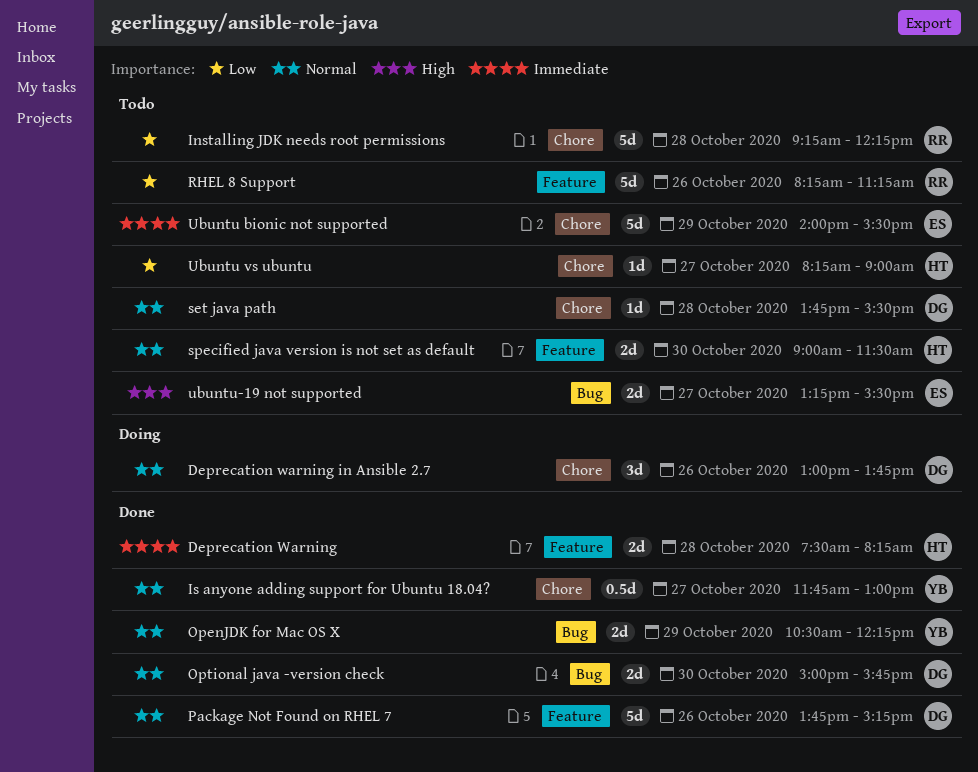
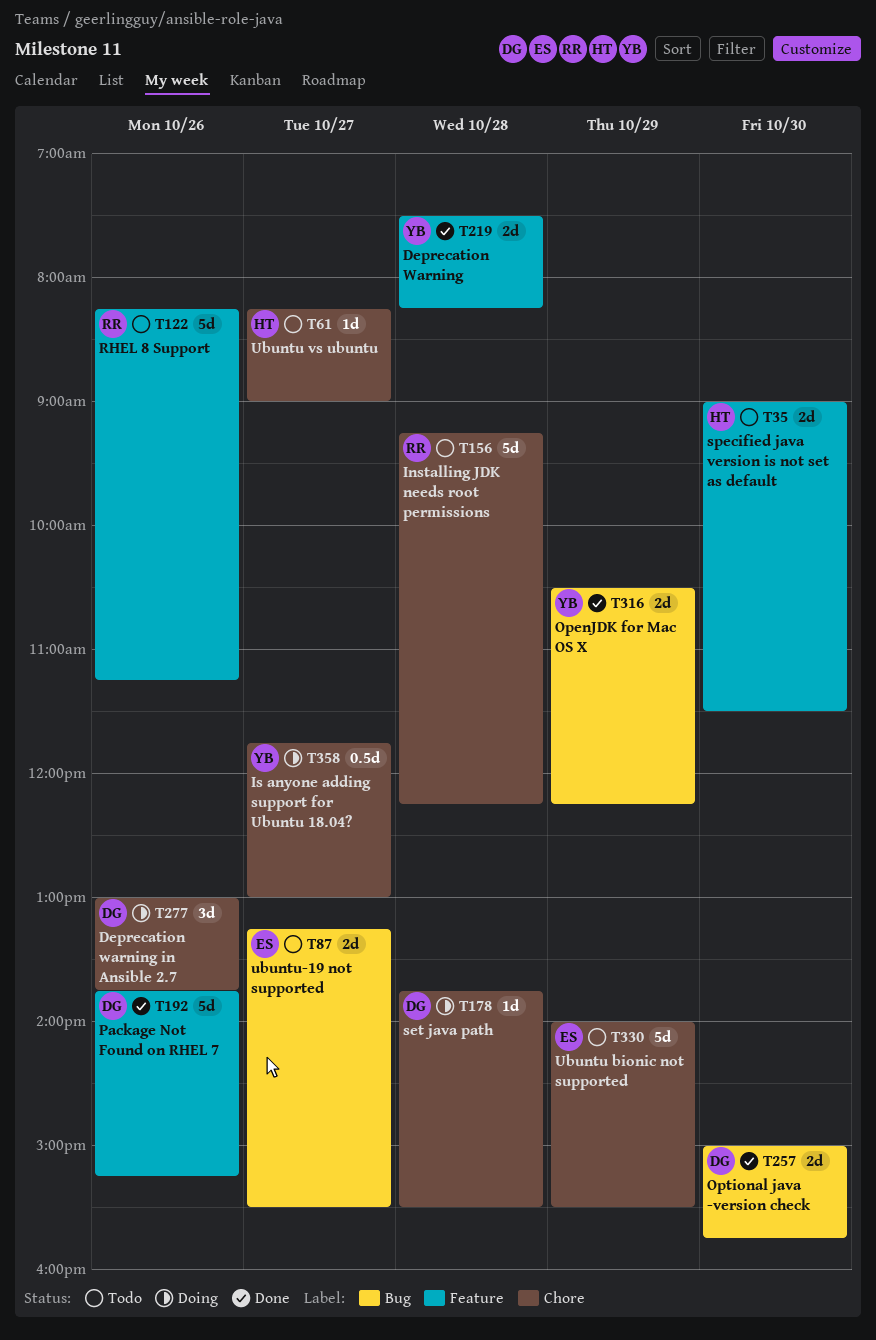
Deprecation Warning, owner: HT -> YB
Is anyone adding support for Ubuntu 18.04?, status: Done -> Doing
set java path, status: Todo -> Doing

